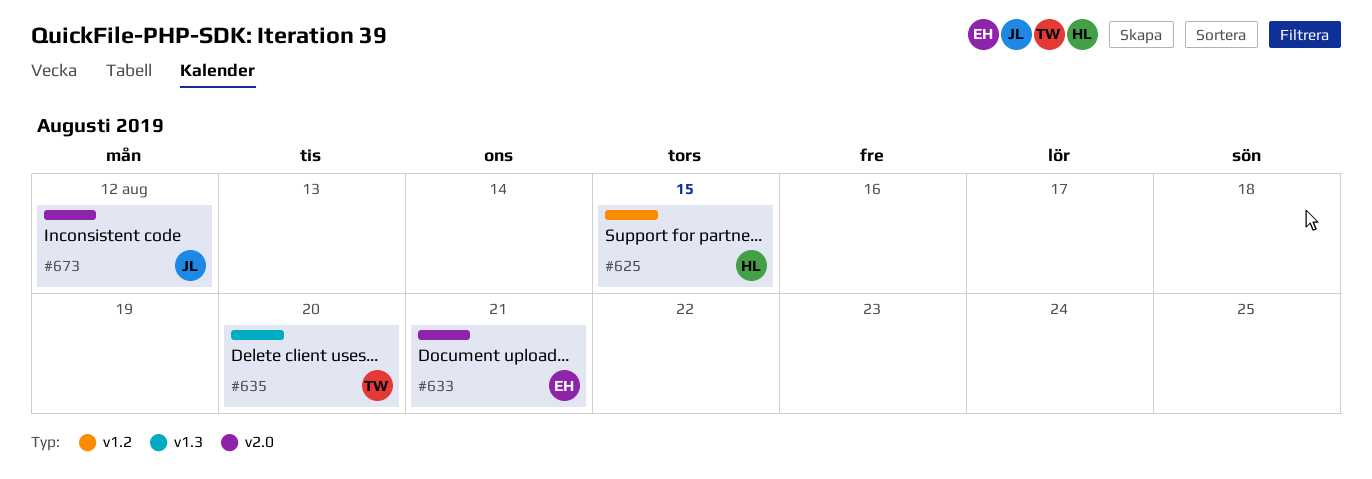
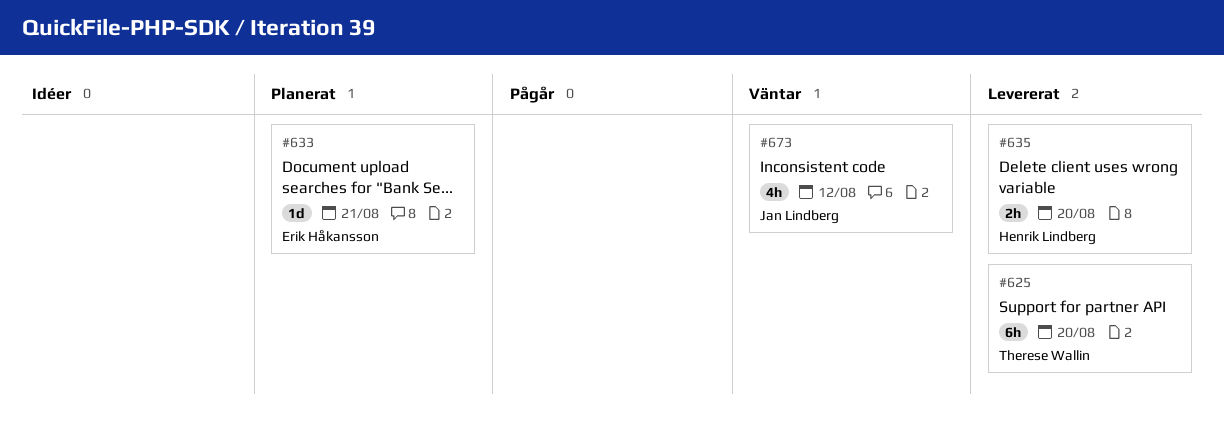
#625, owner: Henrik Lindberg -> Therese Wallin
#625, due: Aug 15 -> Aug 20
#635, owner: Therese Wallin -> Henrik Lindberg

